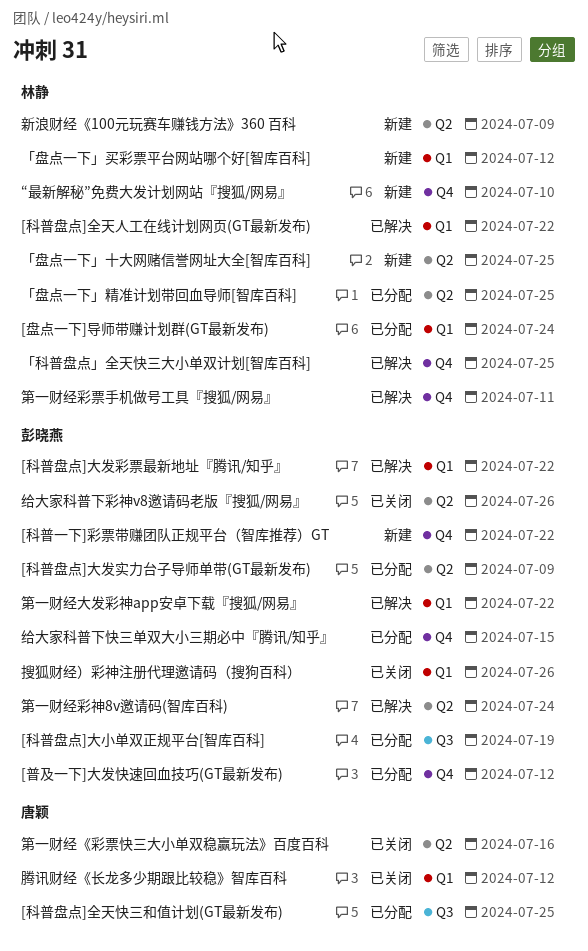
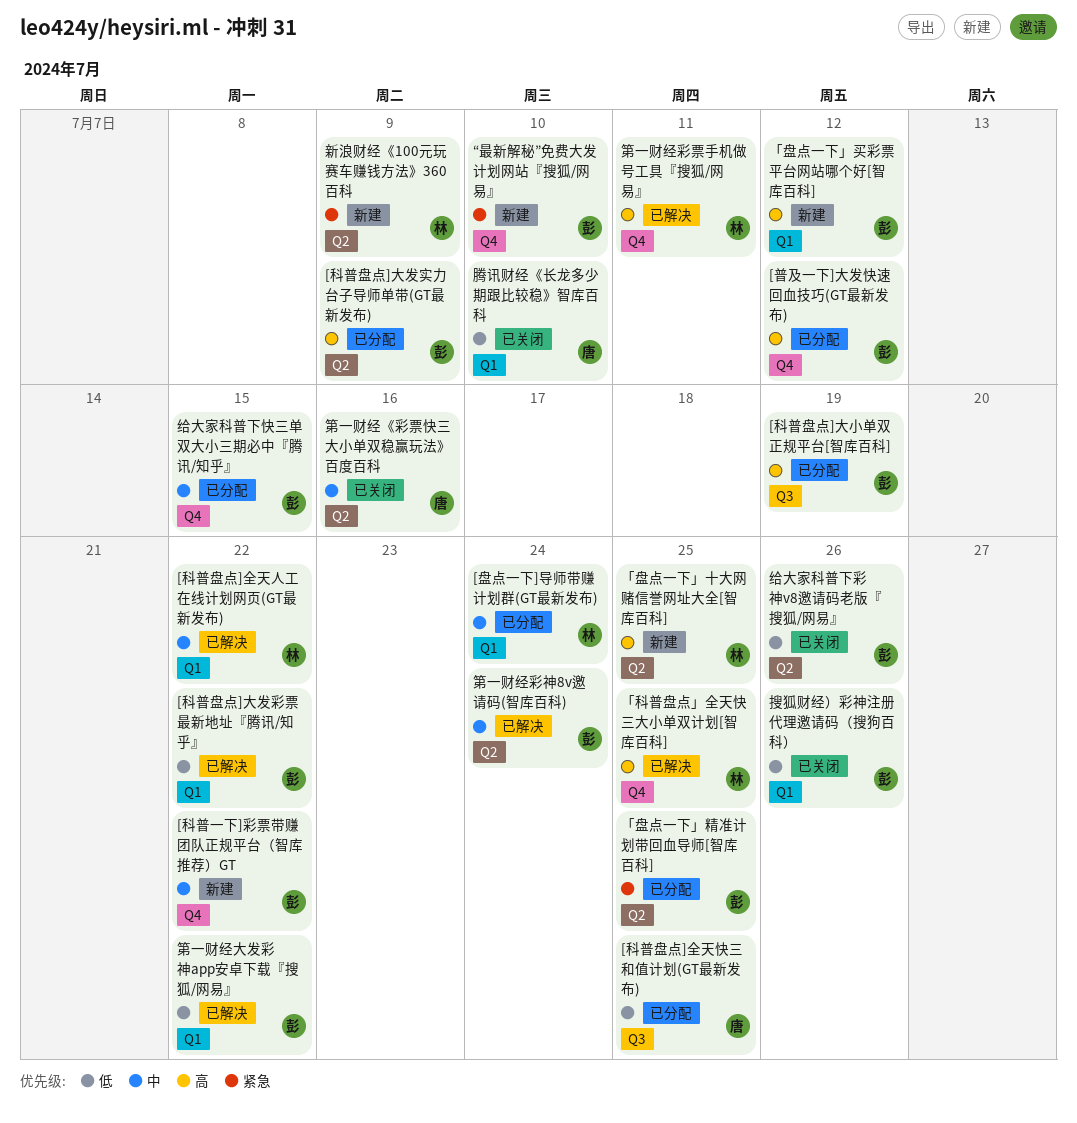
“最新解秘”免费大发计划网站『搜狐/网易』, owner: 林静 -> 彭晓燕
「盘点一下」买彩票平台网站哪个好[智库百科], owner: 林静 -> 彭晓燕
「盘点一下」精准计划带回血导师[智库百科], owner: 林静 -> 彭晓燕
腾讯财经《长龙多少期跟比较稳》智库百科, due: Jul 12 -> Jul 10

